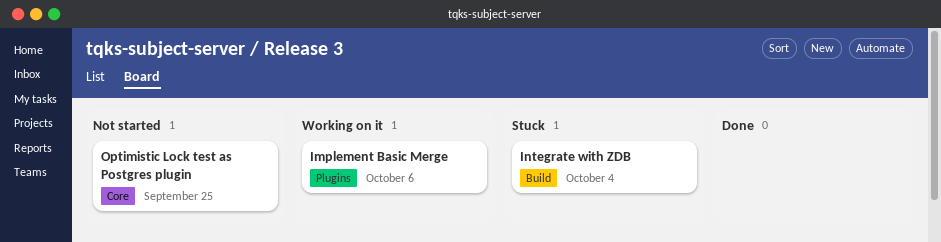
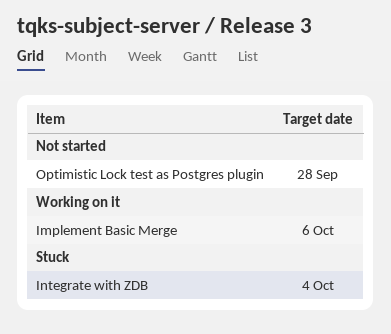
Optimistic Lock test as Postgres plugin, due: Sep 25 -> Sep 28

